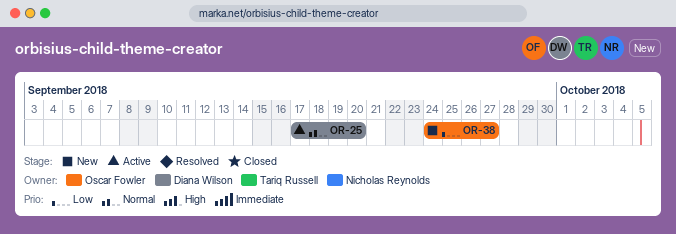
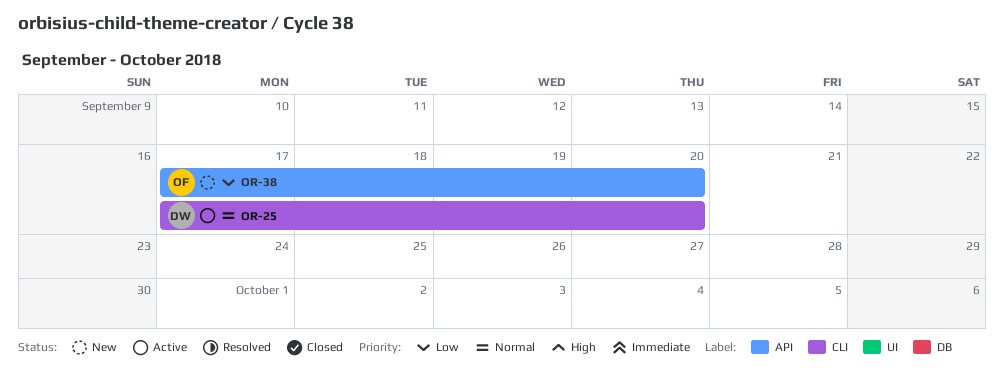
OR-38, start: Sep 24 -> Sep 17
OR-38, due: Sep 27 -> Sep 20

